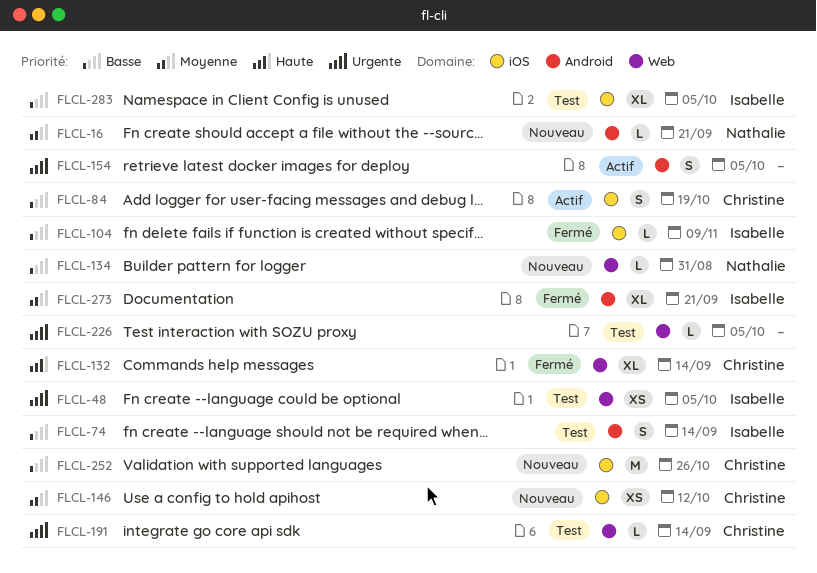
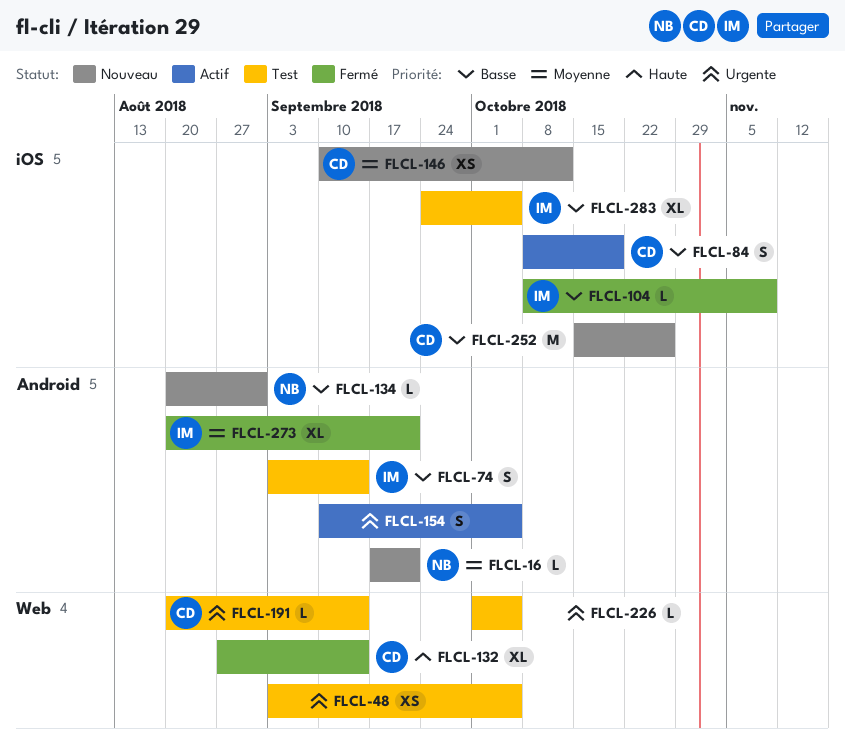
FLCL-48, owner: Isabelle -> none
FLCL-134, label: Web -> Android

